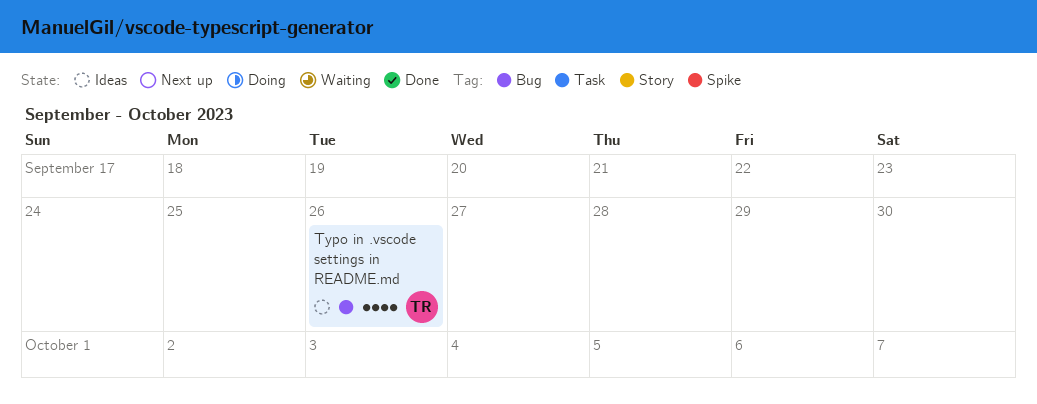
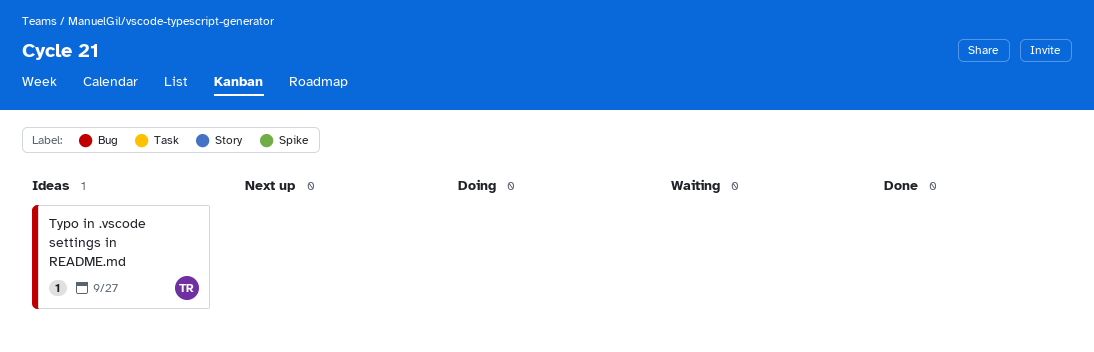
Typo in .vscode settings in README.md, estimate: 4 -> 1
Typo in .vscode settings in README.md, due: Sep 26 -> Sep 27

